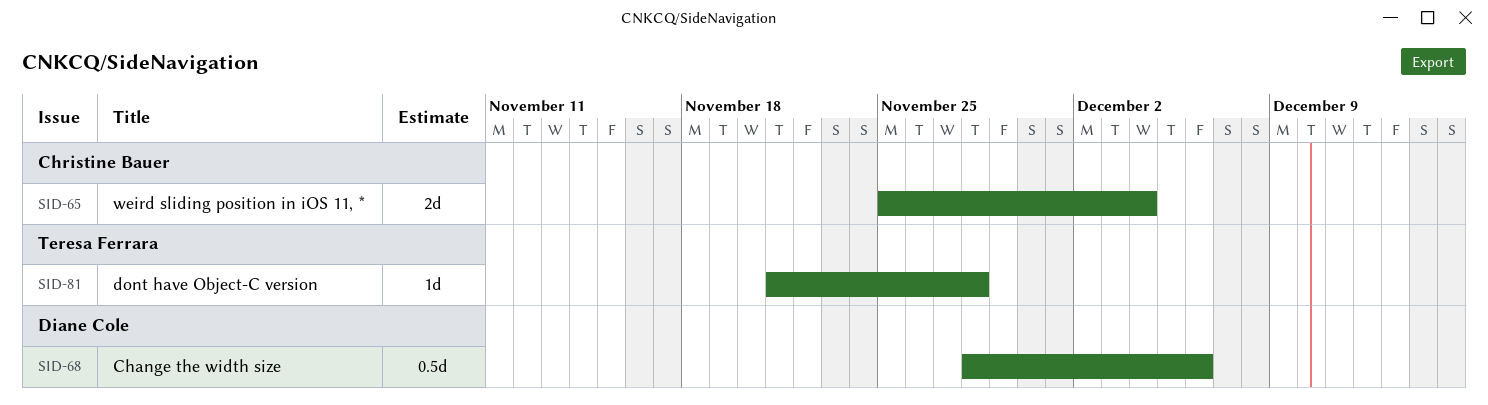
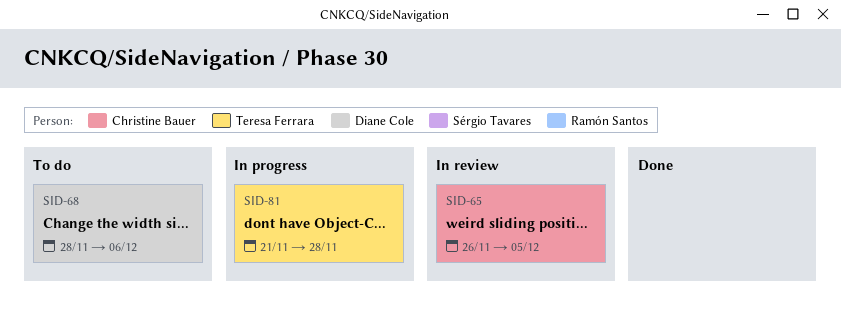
SID-65, start: Nov 25 -> Nov 26
SID-65, due: Dec 4 -> Dec 5

